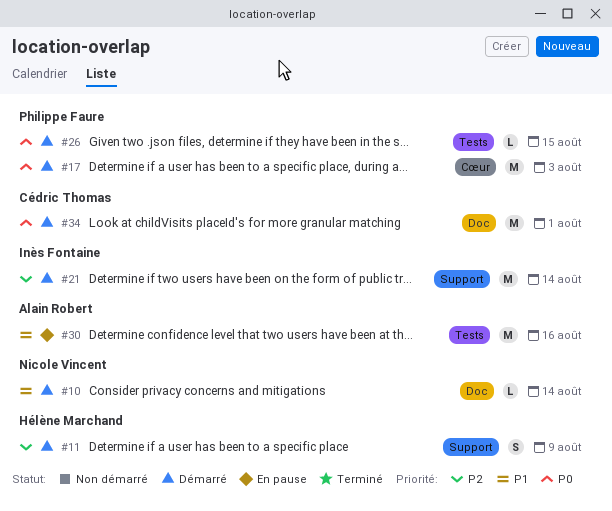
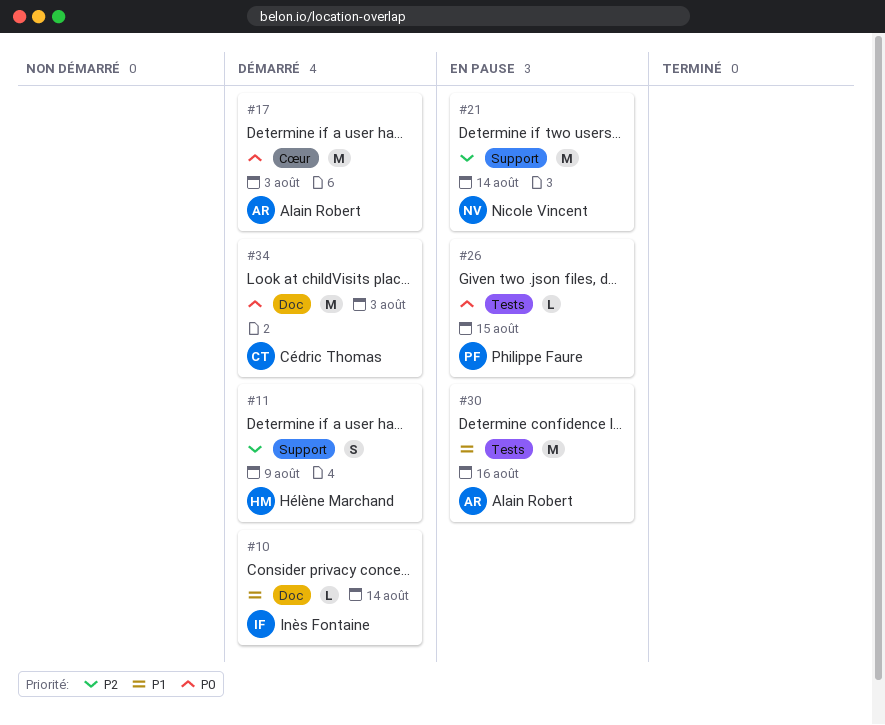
#10, owner: Nicole Vincent -> Inès Fontaine
#17, owner: Philippe Faure -> Alain Robert
#21, status: Démarré -> En pause
#21, owner: Inès Fontaine -> Nicole Vincent
#26, status: Démarré -> En pause
#34, due: Aug 1 -> Aug 3

